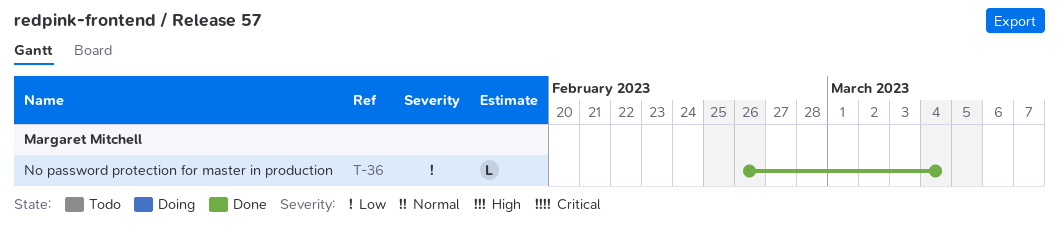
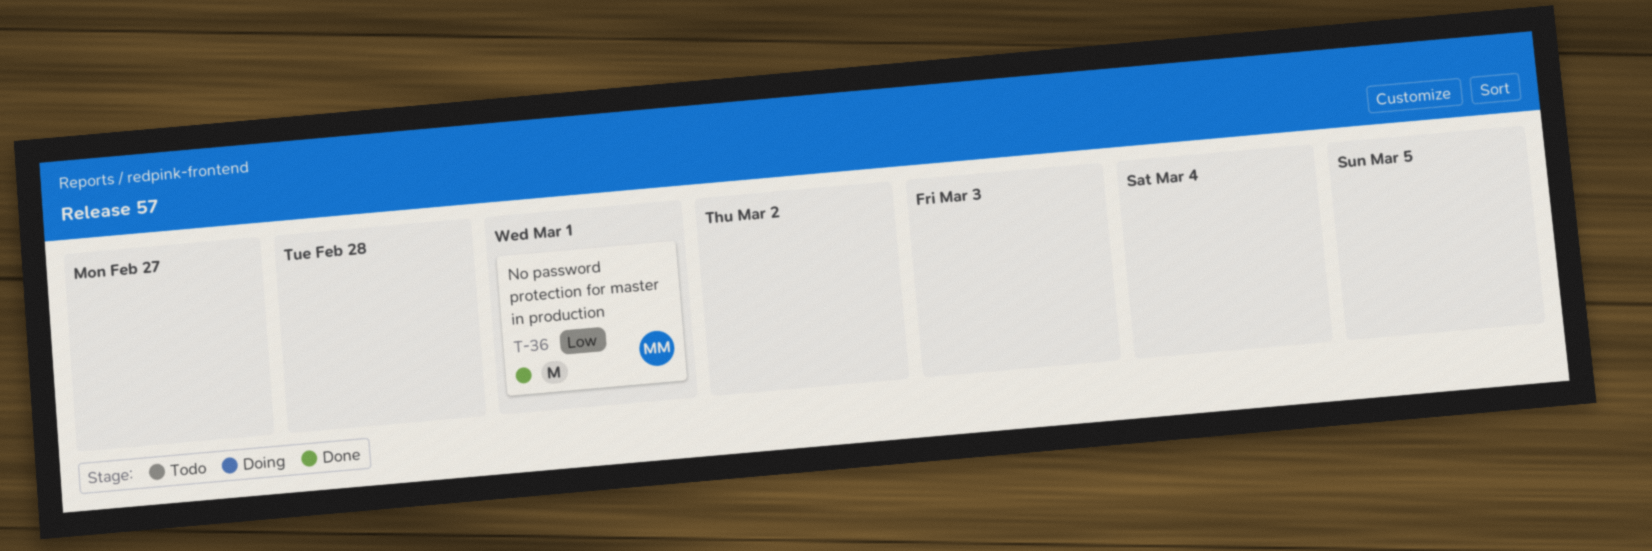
T-36, estimate: L -> M
T-36, due: Mar 4 -> Mar 1

